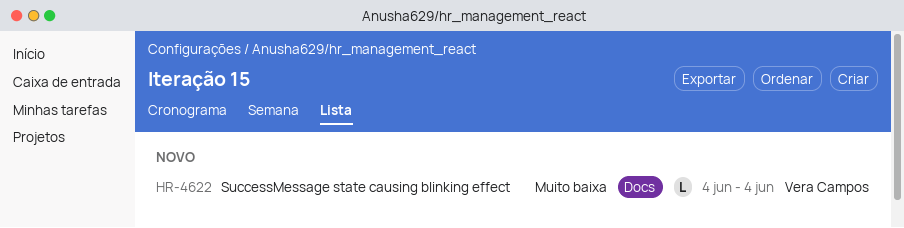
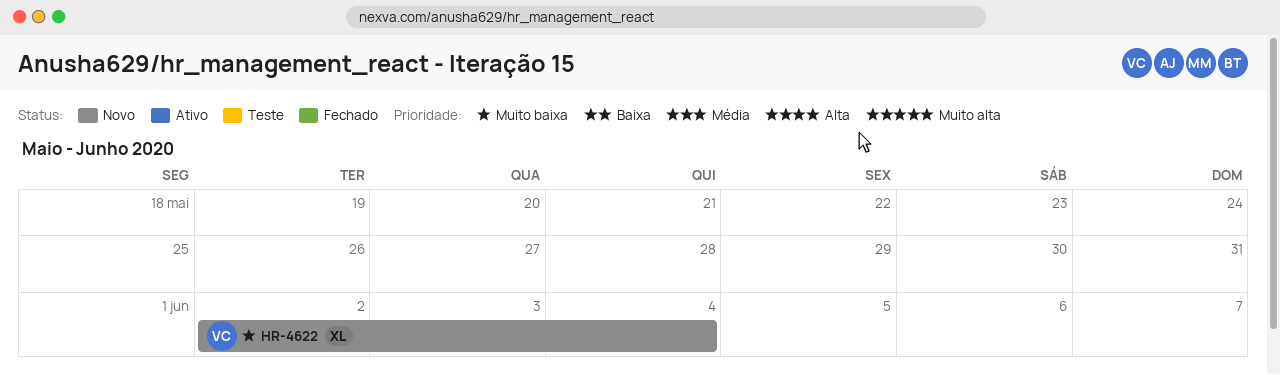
HR-4622, estimate: L -> XL
HR-4622, start: Jun 4 -> Jun 2

